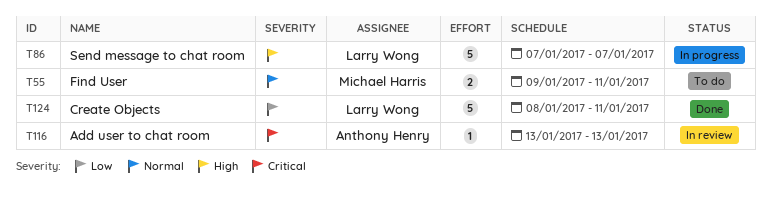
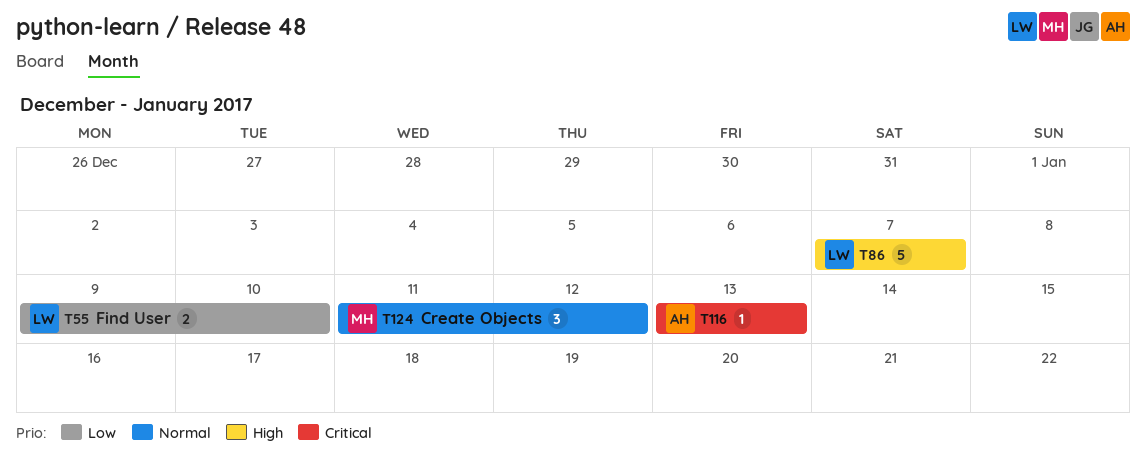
T55, owner: Michael Harris -> Larry Wong
T55, priority: Normal -> Low
T55, due: Jan 11 -> Jan 10
T124, owner: Larry Wong -> Michael Harris
T124, priority: Low -> Normal
T124, estimate: 5 -> 3
T124, start: Jan 8 -> Jan 11
T124, due: Jan 11 -> Jan 12

